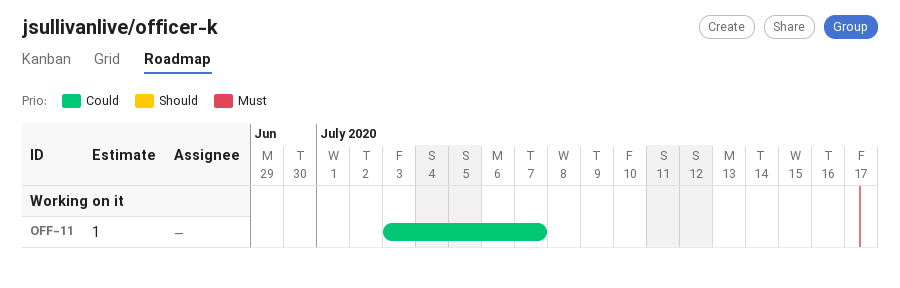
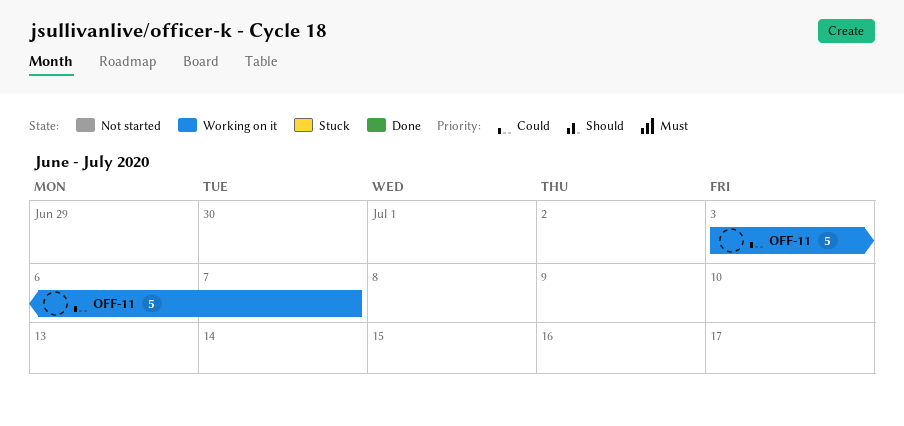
OFF-11, estimate: 1 -> 5

